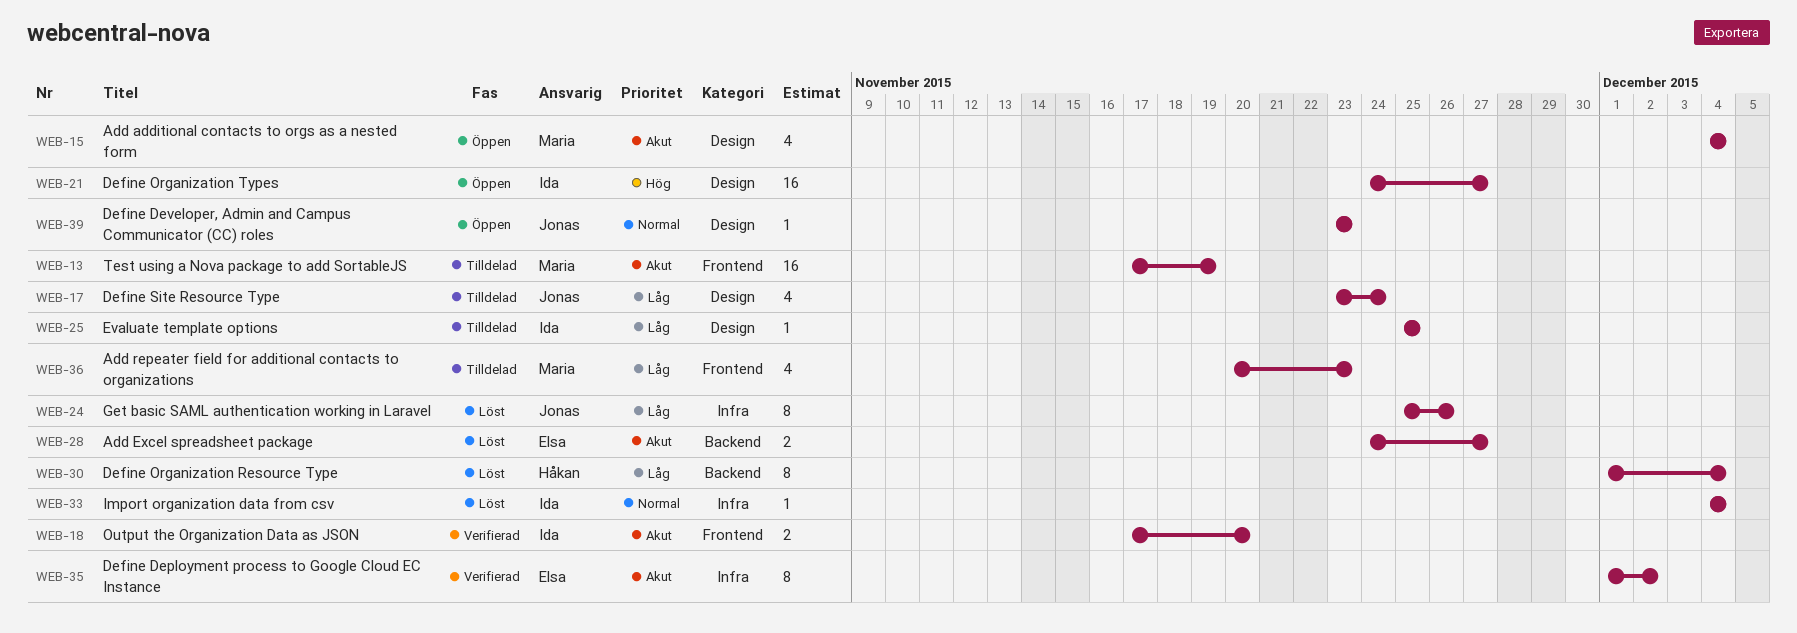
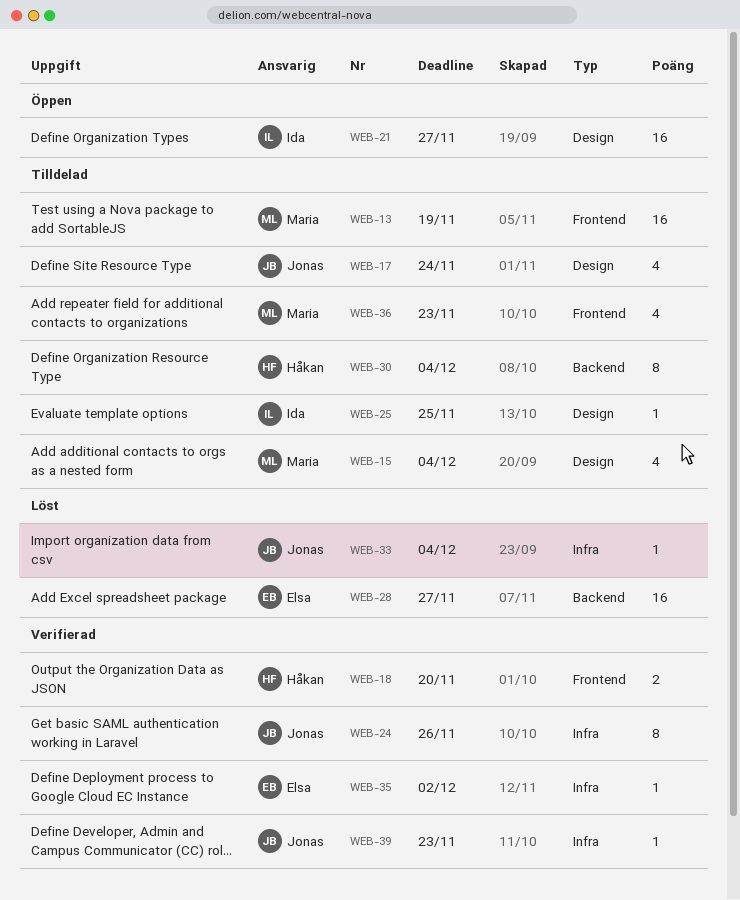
WEB-15, status: Öppen -> Tilldelad
WEB-18, owner: Ida -> Håkan
WEB-24, status: Löst -> Verifierad
WEB-28, estimate: 2 -> 16
WEB-30, status: Löst -> Tilldelad
WEB-33, owner: Ida -> Jonas
WEB-35, estimate: 8 -> 1
WEB-39, status: Öppen -> Verifierad
WEB-39, label: Design -> Infra

